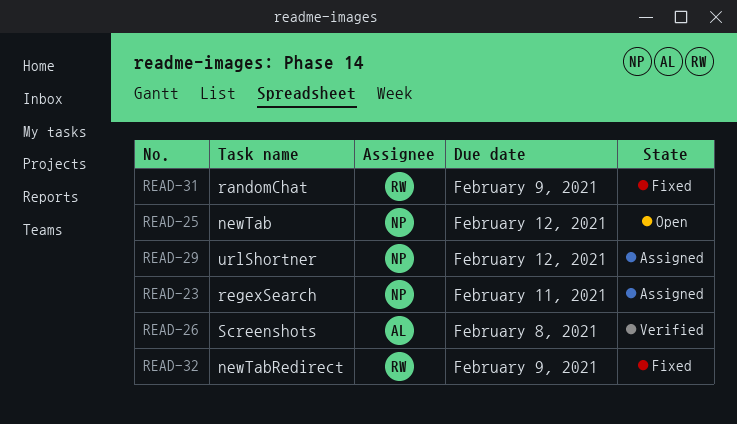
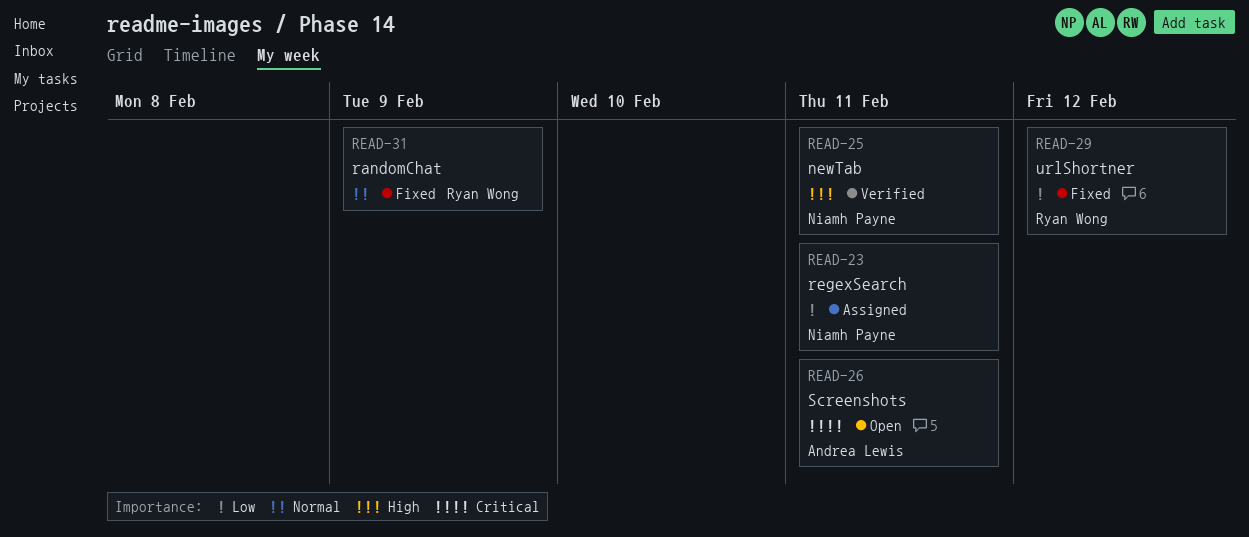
READ-25, status: Open -> Verified
READ-25, due: Feb 12 -> Feb 11
READ-26, status: Verified -> Open
READ-26, due: Feb 8 -> Feb 11
READ-29, status: Assigned -> Fixed
READ-29, owner: Niamh Payne -> Ryan Wong
READ-32: present -> none

